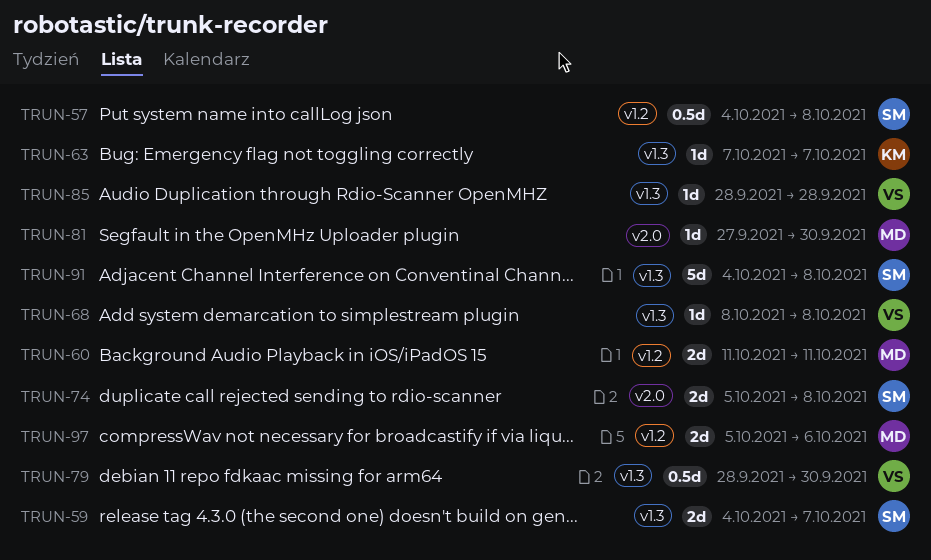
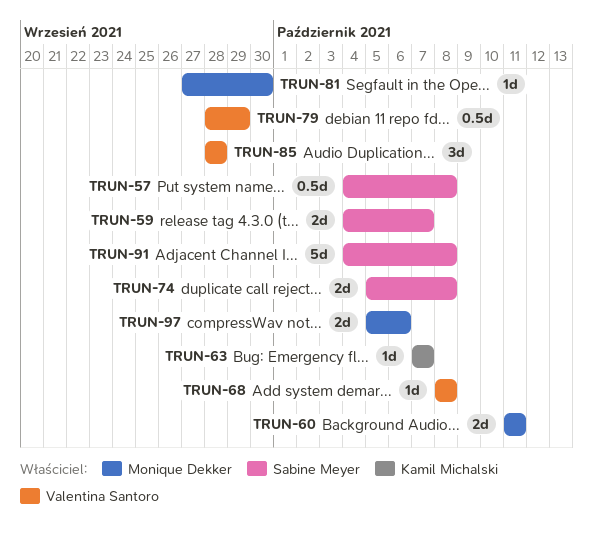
TRUN-79, due: Sep 30 -> Sep 29
TRUN-85, estimate: 1d -> 3d

